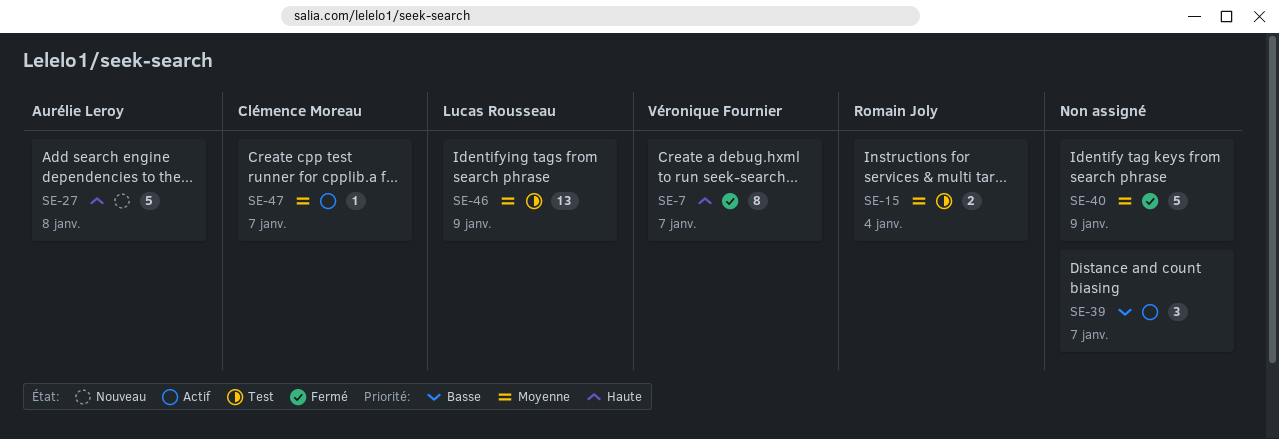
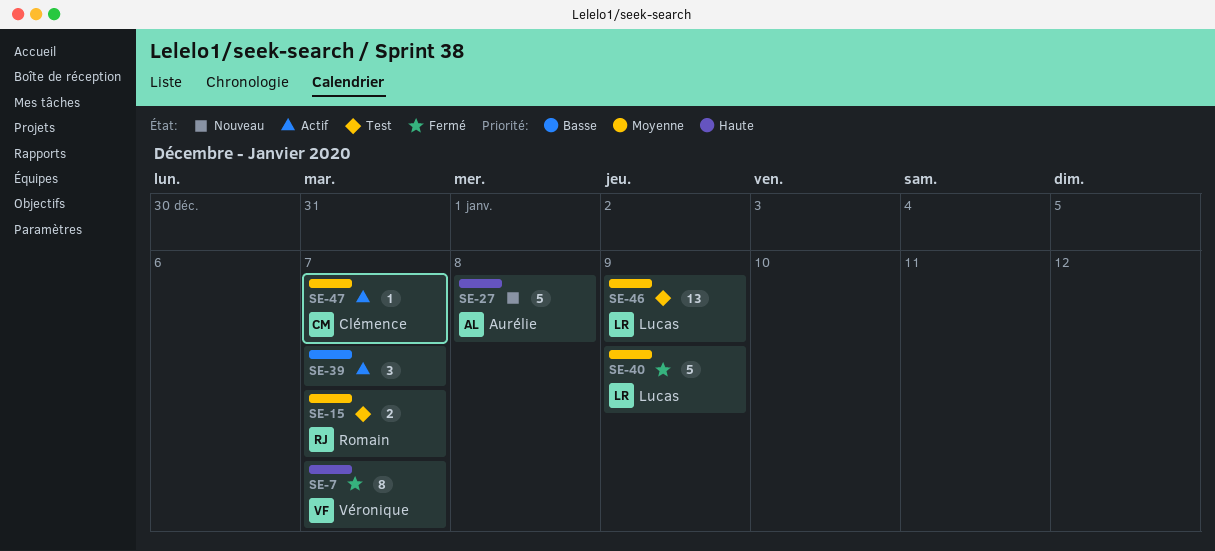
SE-15, due: Jan 4 -> Jan 7
SE-40, owner: none -> Lucas Rousseau

